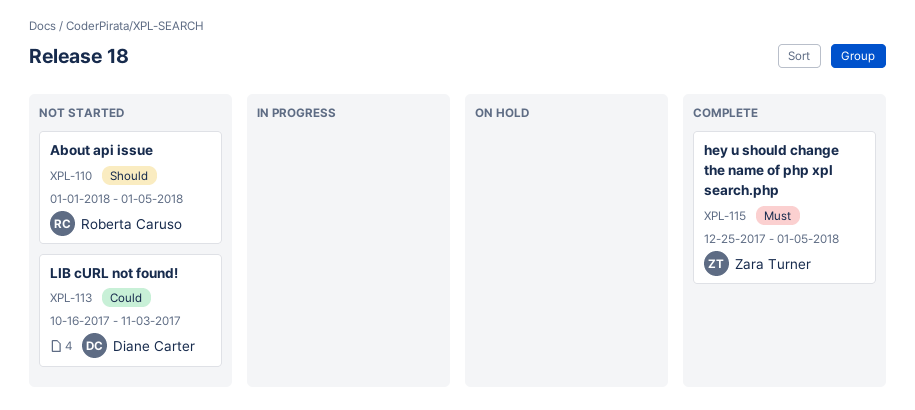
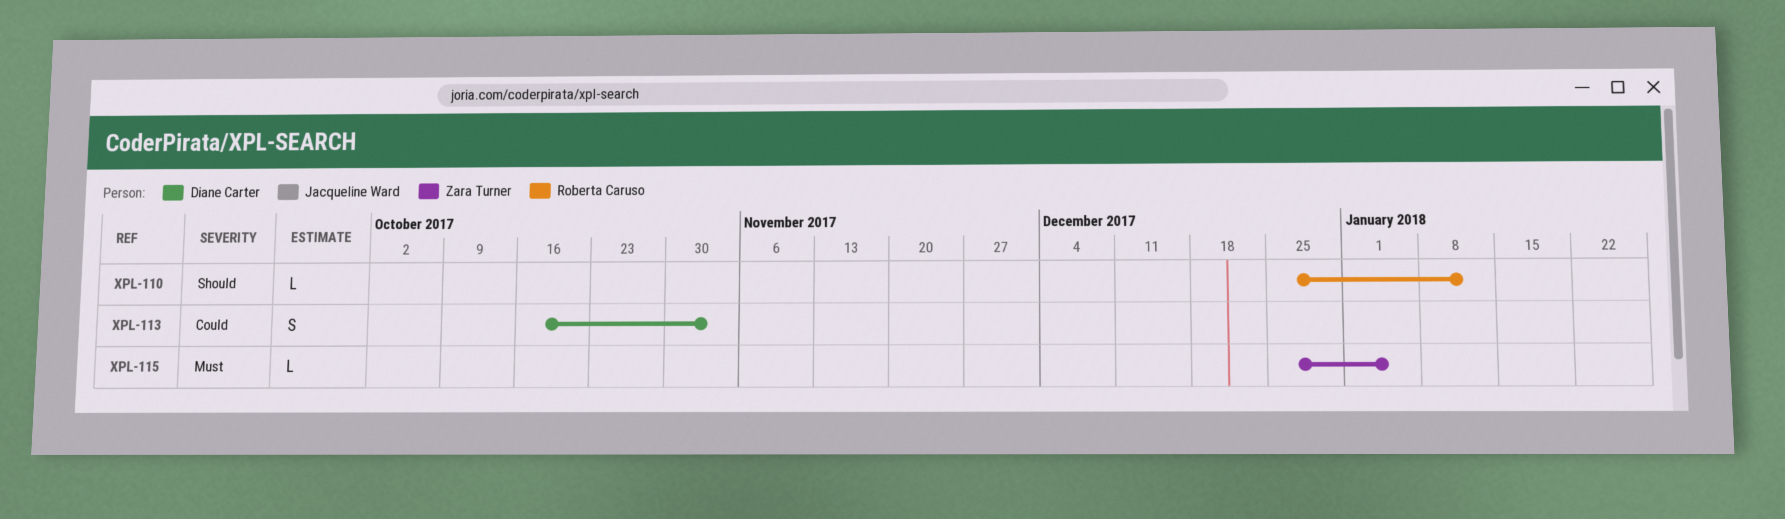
XPL-110, start: Jan 1 -> Dec 25
XPL-110, due: Jan 5 -> Jan 12

